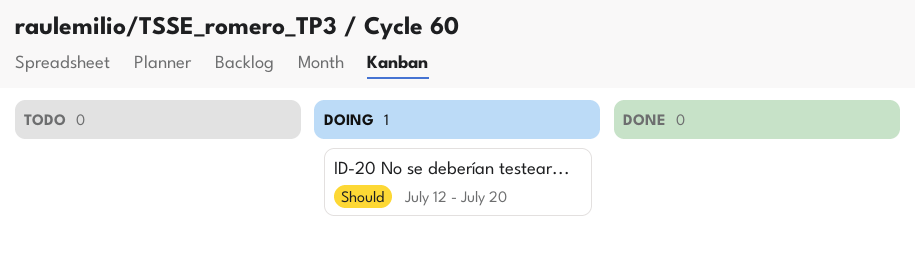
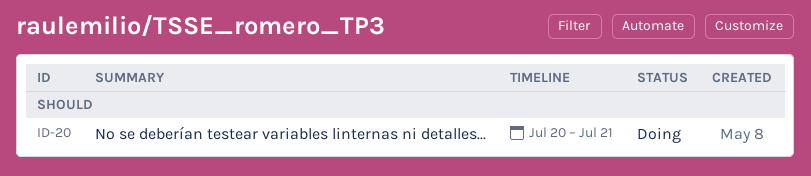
ID-20, start: Jul 12 -> Jul 20
ID-20, due: Jul 20 -> Jul 21

